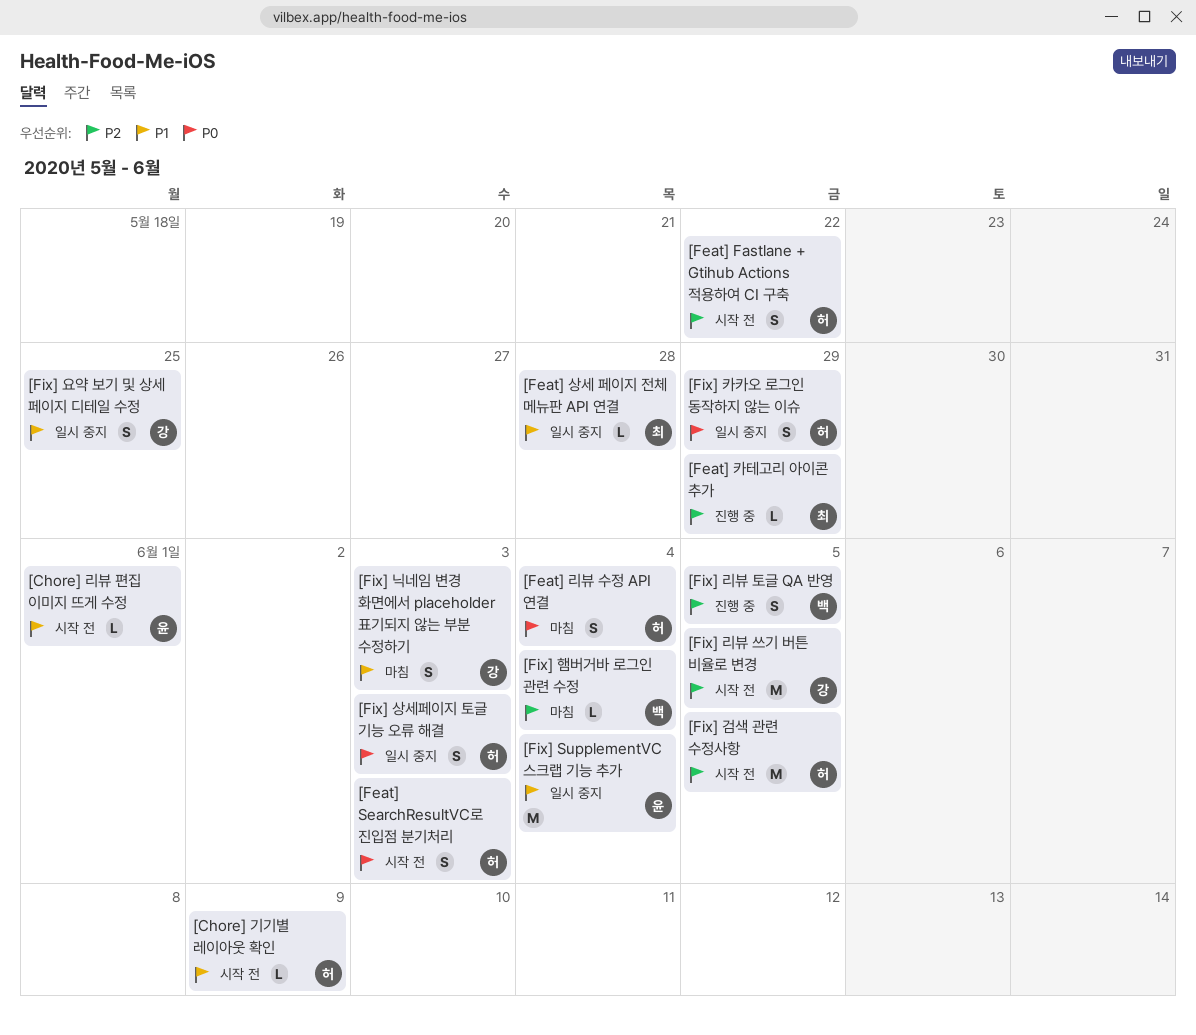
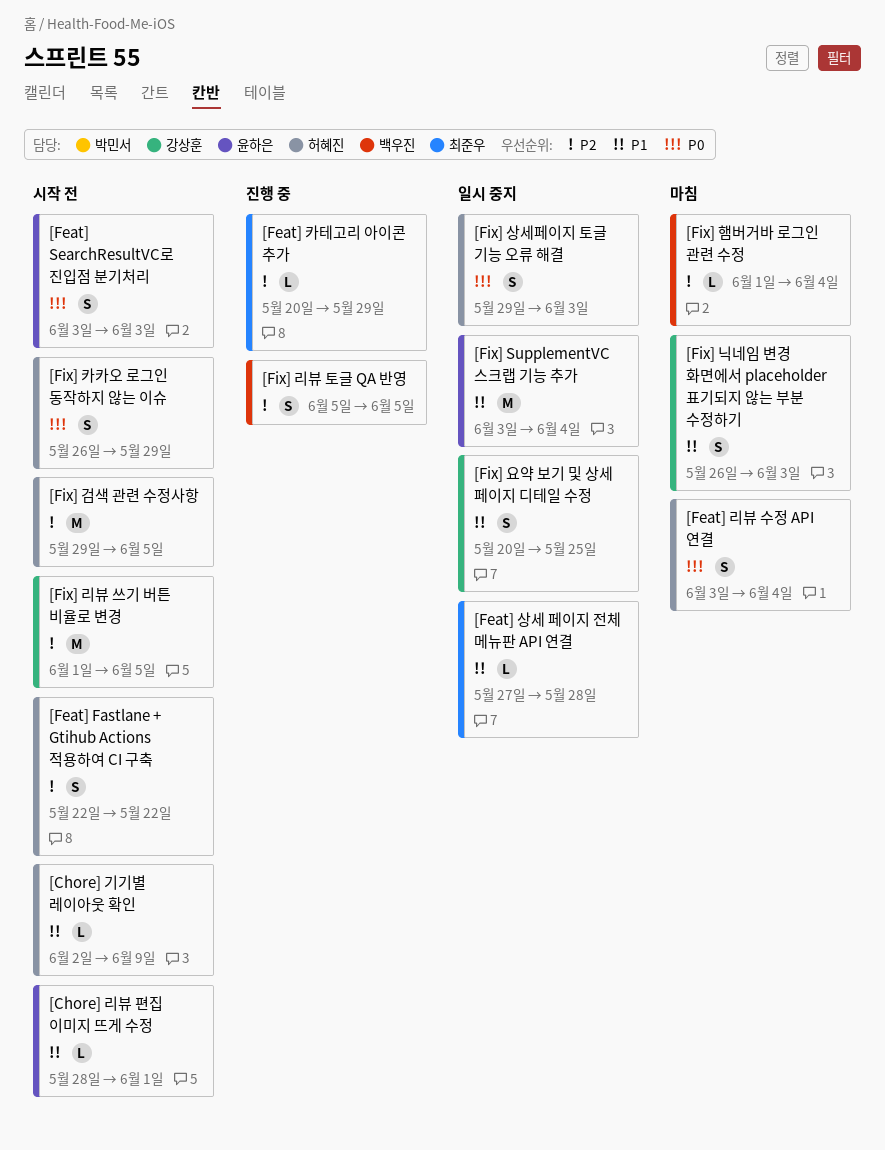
[Feat] SearchResultVC로 진입점 분기처리, owner: 허혜진 -> 윤하은
[Fix] 카카오 로그인 동작하지 않는 이슈, status: 일시 중지 -> 시작 전

